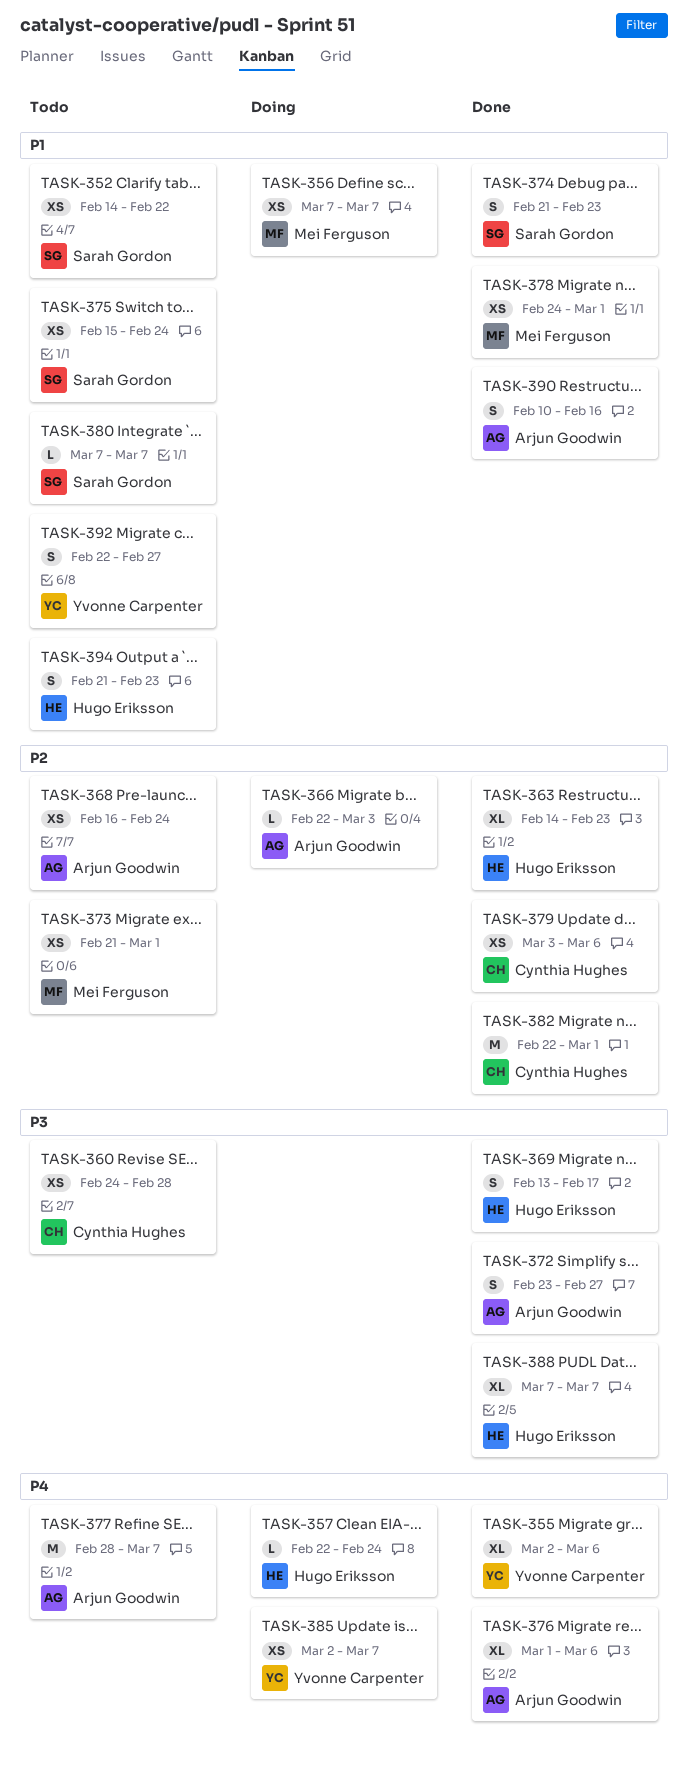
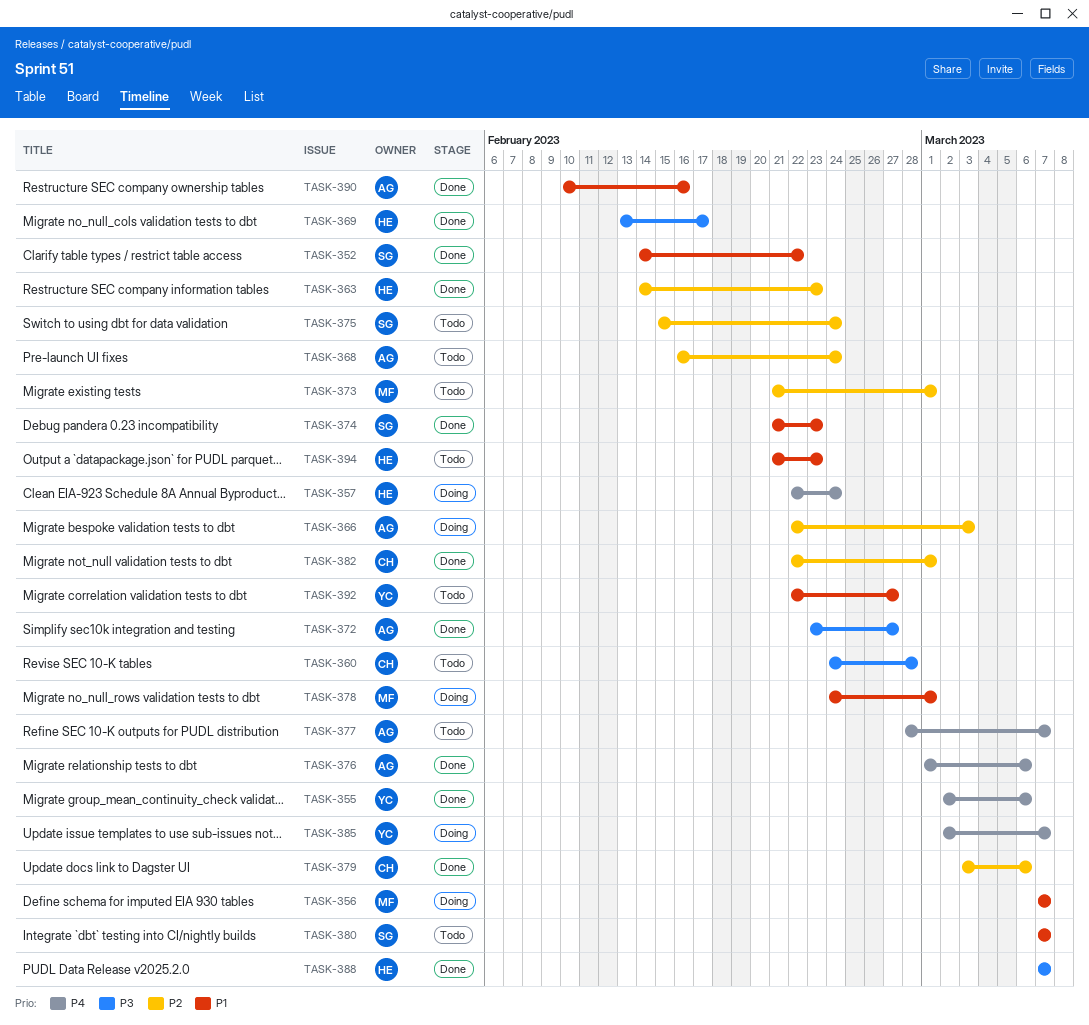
TASK-352, status: Todo -> Done
TASK-375, priority: P1 -> P2
TASK-378, status: Done -> Doing

